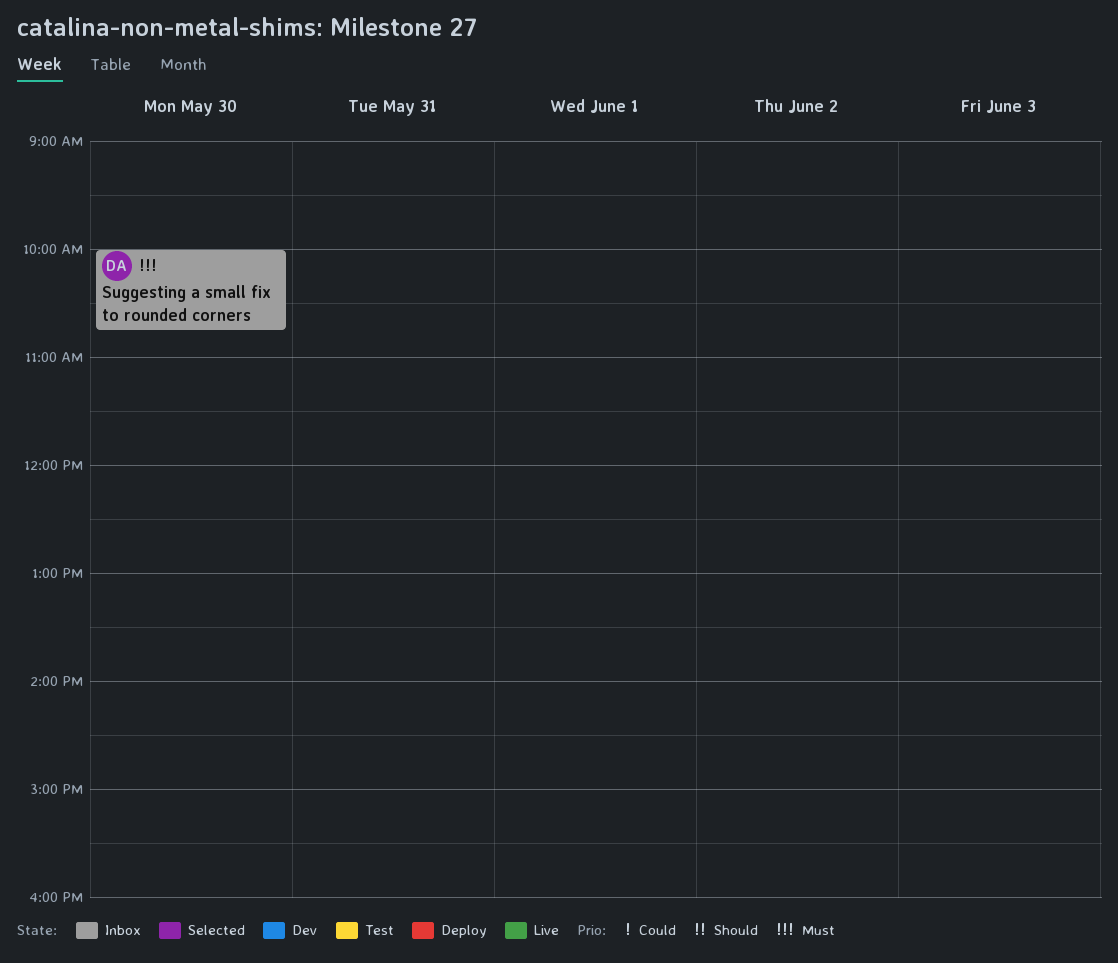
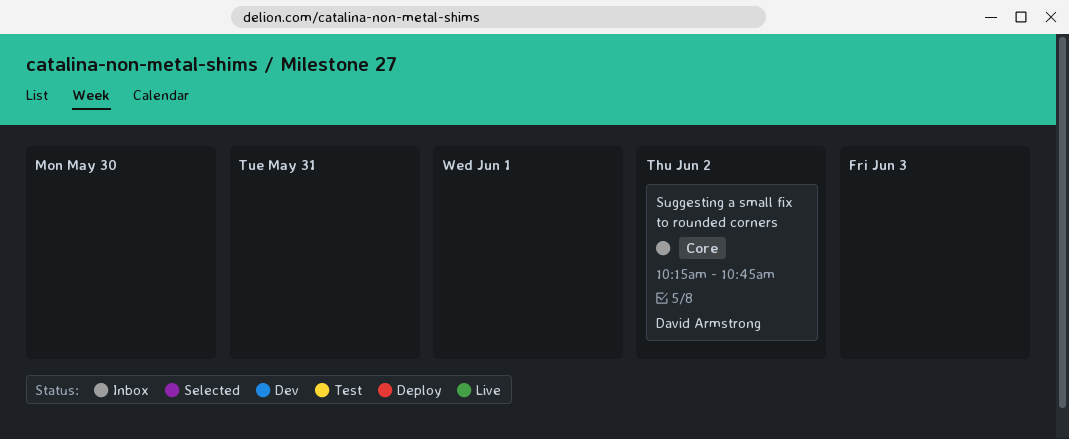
Suggesting a small fix to rounded corners, day: May 30 -> Jun 2
Suggesting a small fix to rounded corners, begins: 10:00 -> 10:15

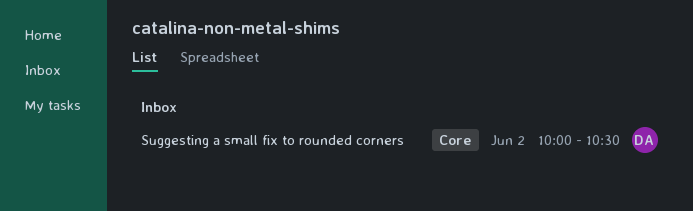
Suggesting a small fix to rounded corners, begins: 10:15 -> 10:00
Suggesting a small fix to rounded corners, ends: 10:45 -> 10:30

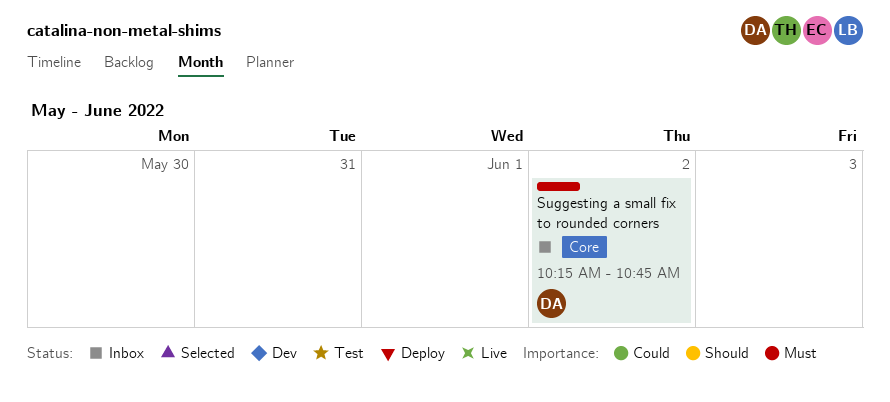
Suggesting a small fix to rounded corners, begins: 10:00 -> 10:15
Suggesting a small fix to rounded corners, ends: 10:30 -> 10:45

